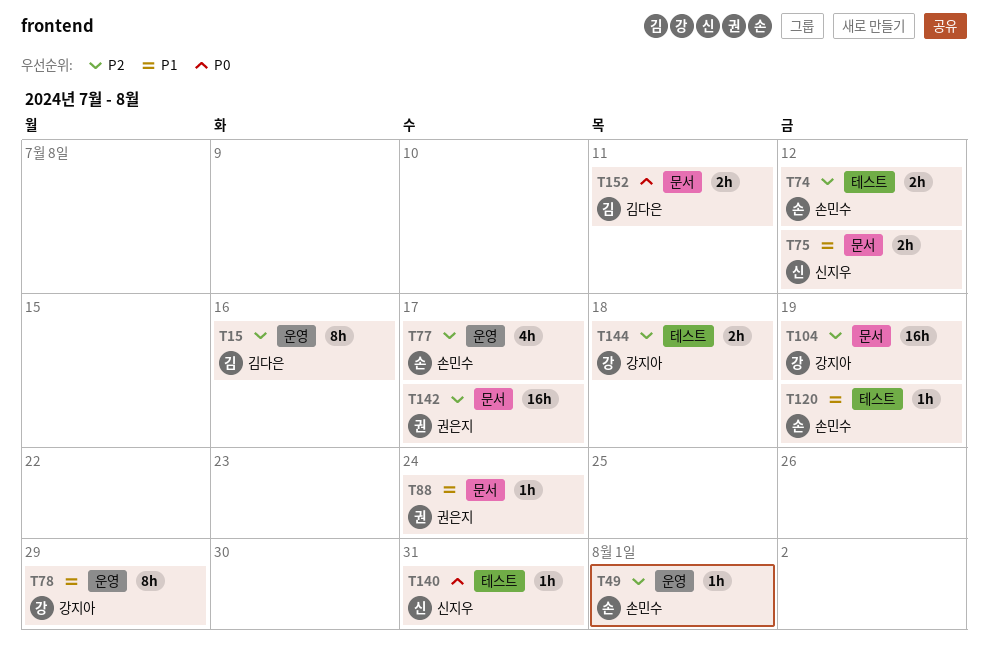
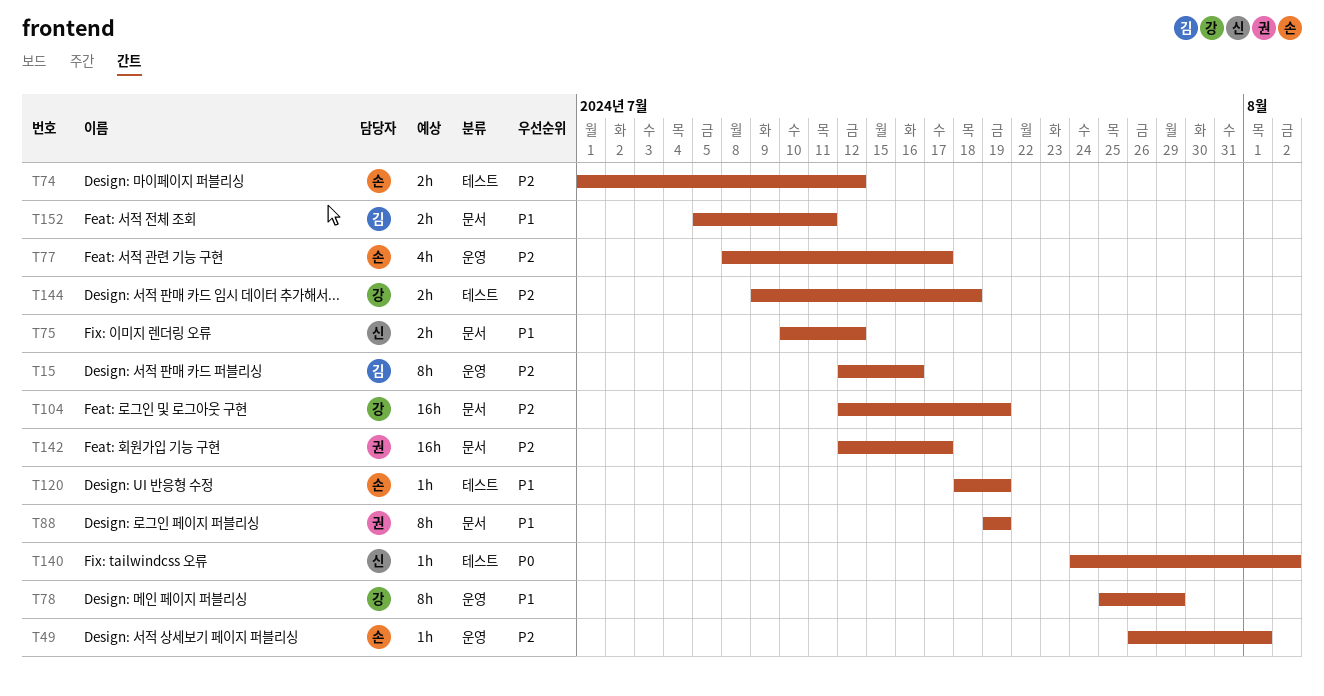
T88, estimate: 1h -> 8h
T88, due: Jul 24 -> Jul 19
T140, due: Jul 31 -> Aug 2
T152, priority: P0 -> P1

